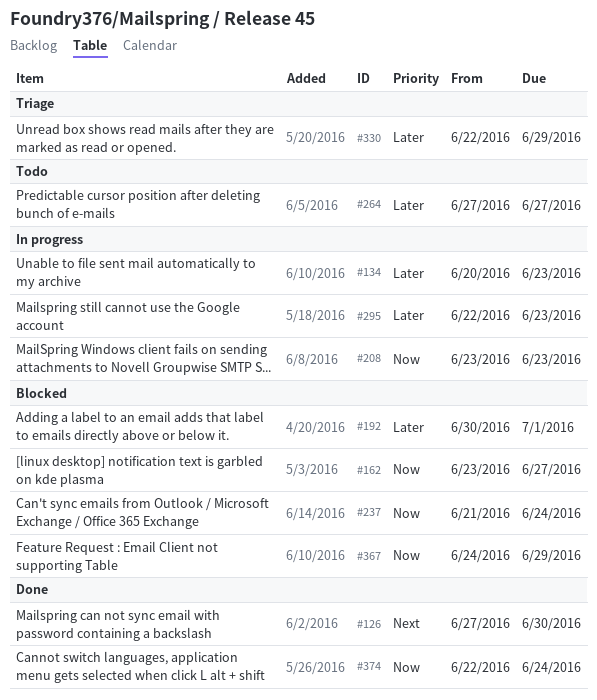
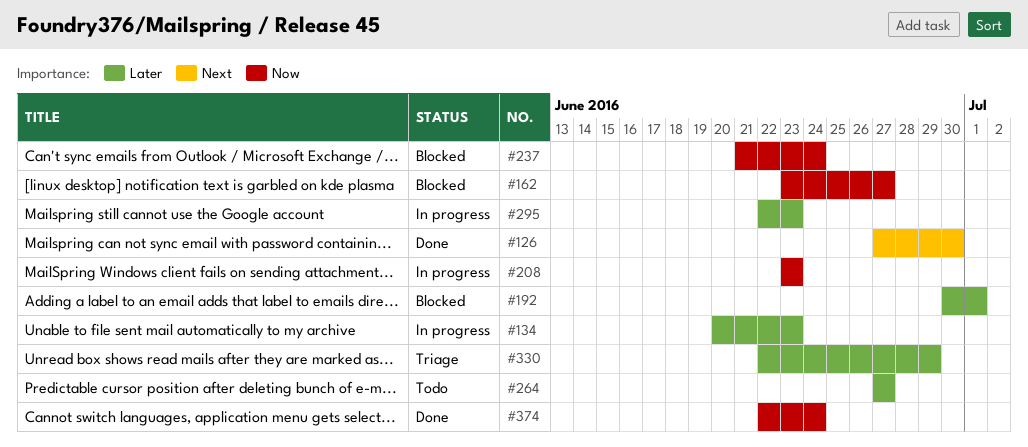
#367: present -> none

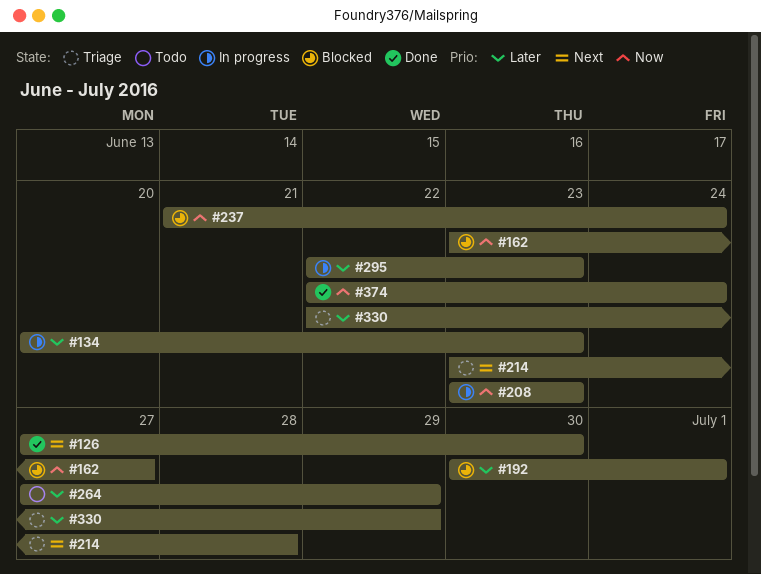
#214: none -> present
#264, due: Jun 27 -> Jun 29

